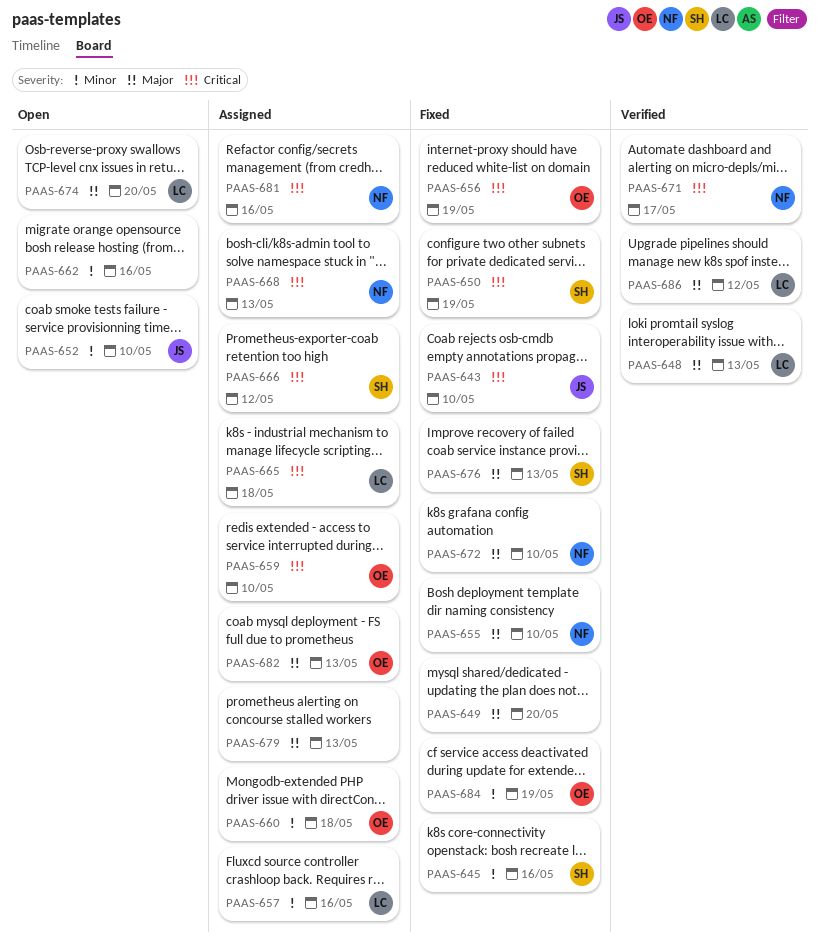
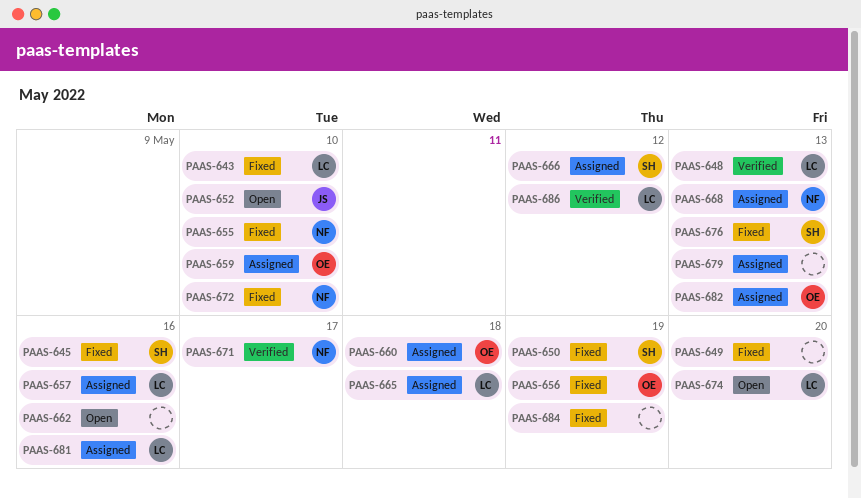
PAAS-643, owner: JS -> LC
PAAS-681, owner: NF -> LC
PAAS-684, owner: OE -> none

